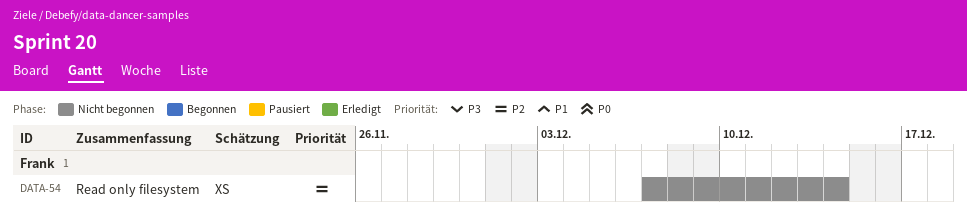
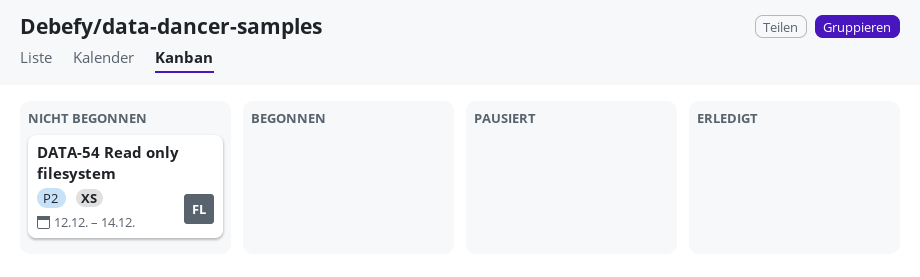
DATA-54, start: Dec 7 -> Dec 12

